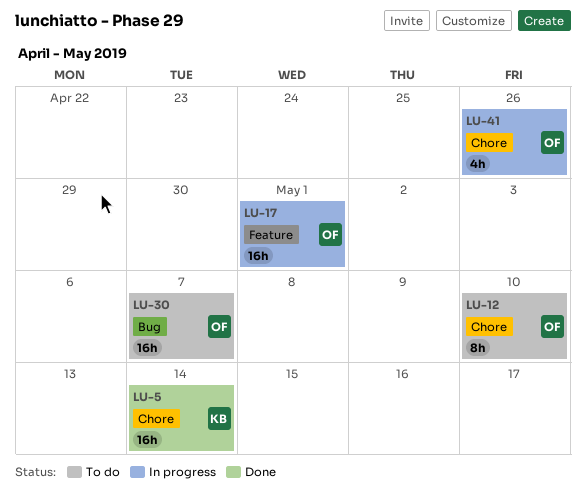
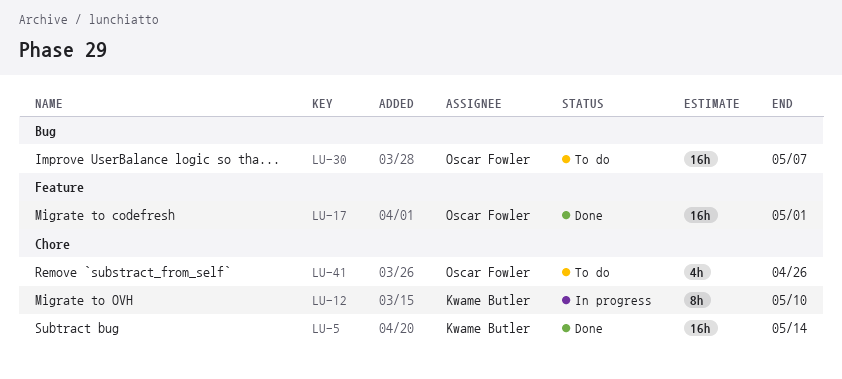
LU-12, status: To do -> In progress
LU-12, owner: Oscar Fowler -> Kwame Butler
LU-17, status: In progress -> Done
LU-41, status: In progress -> To do

